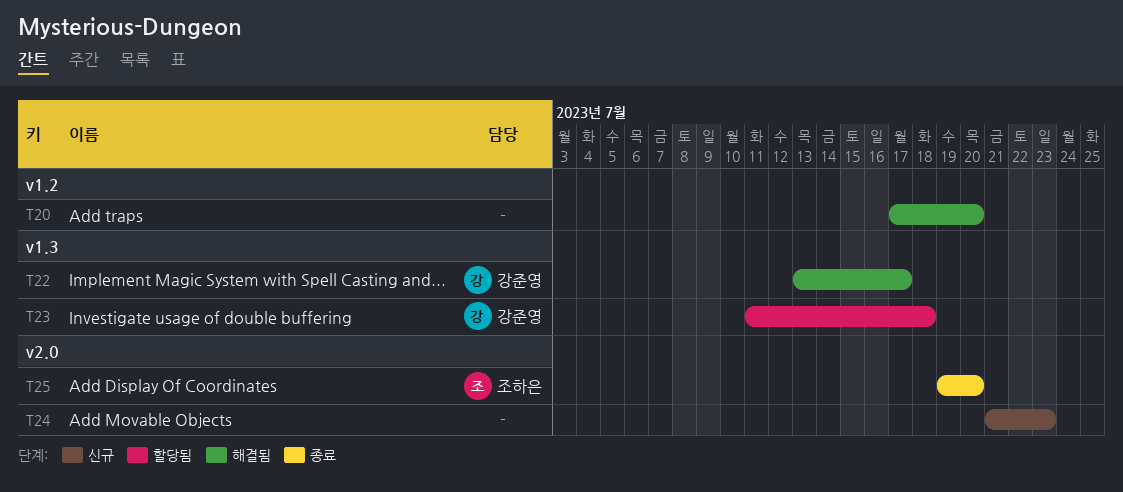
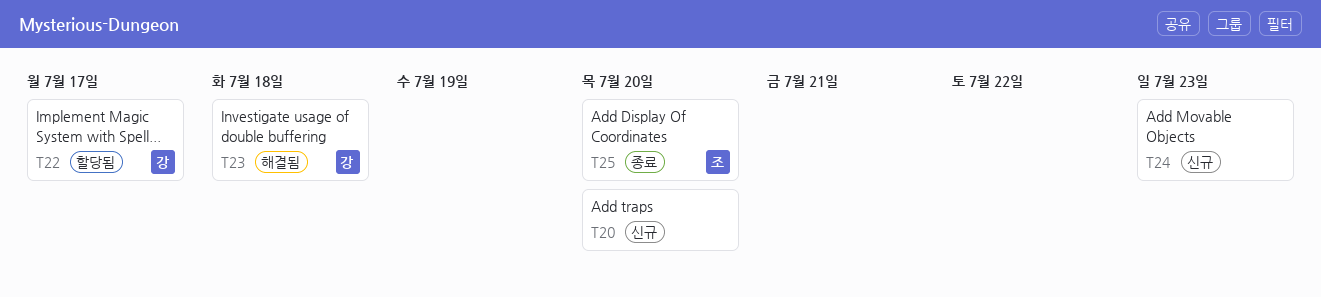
T20, status: 해결됨 -> 신규
T22, status: 해결됨 -> 할당됨
T23, status: 할당됨 -> 해결됨

